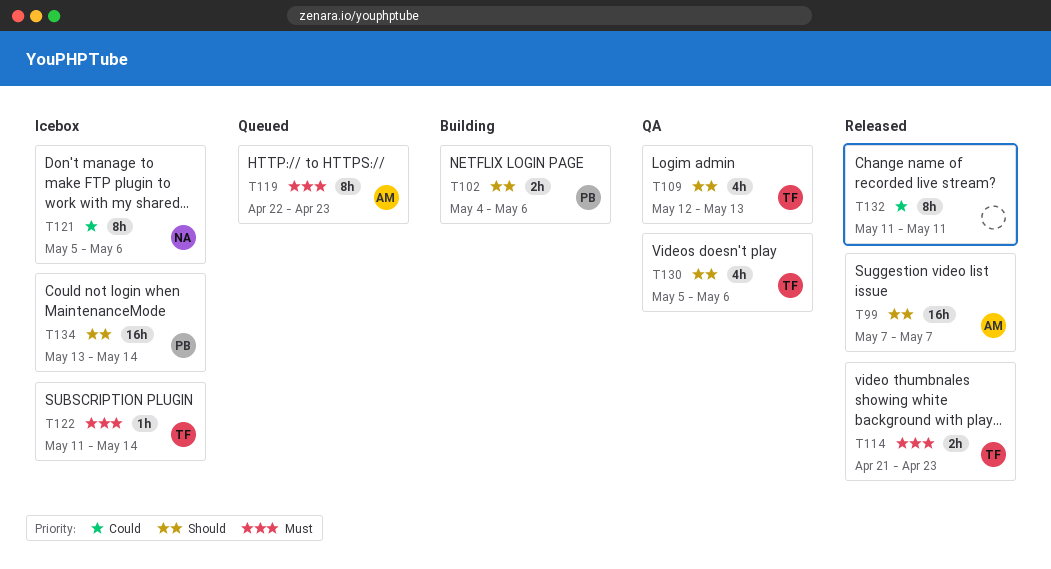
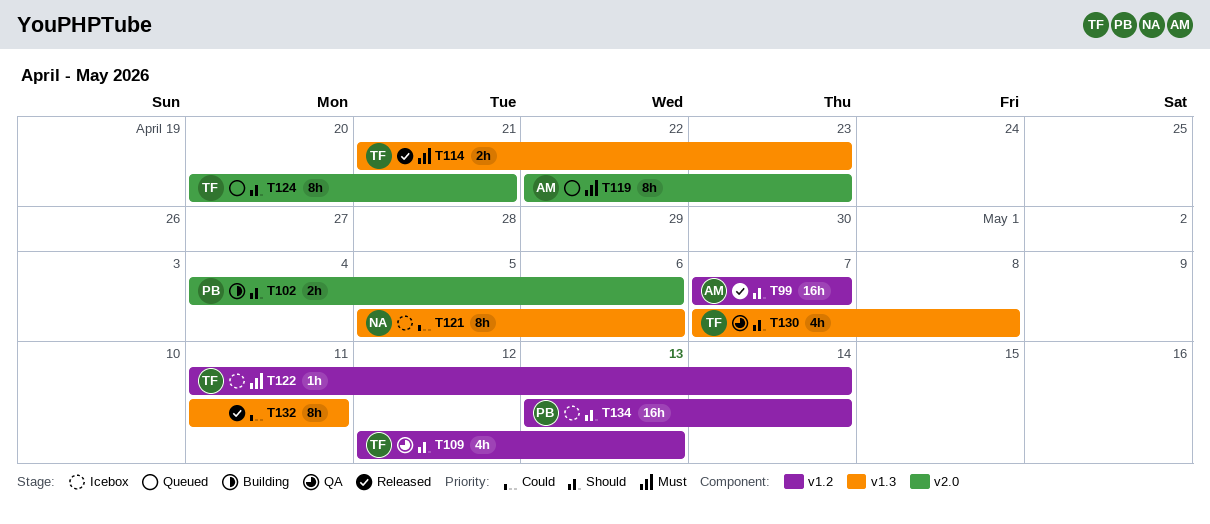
T124: none -> present
T130, start: May 5 -> May 7
T130, due: May 6 -> May 8

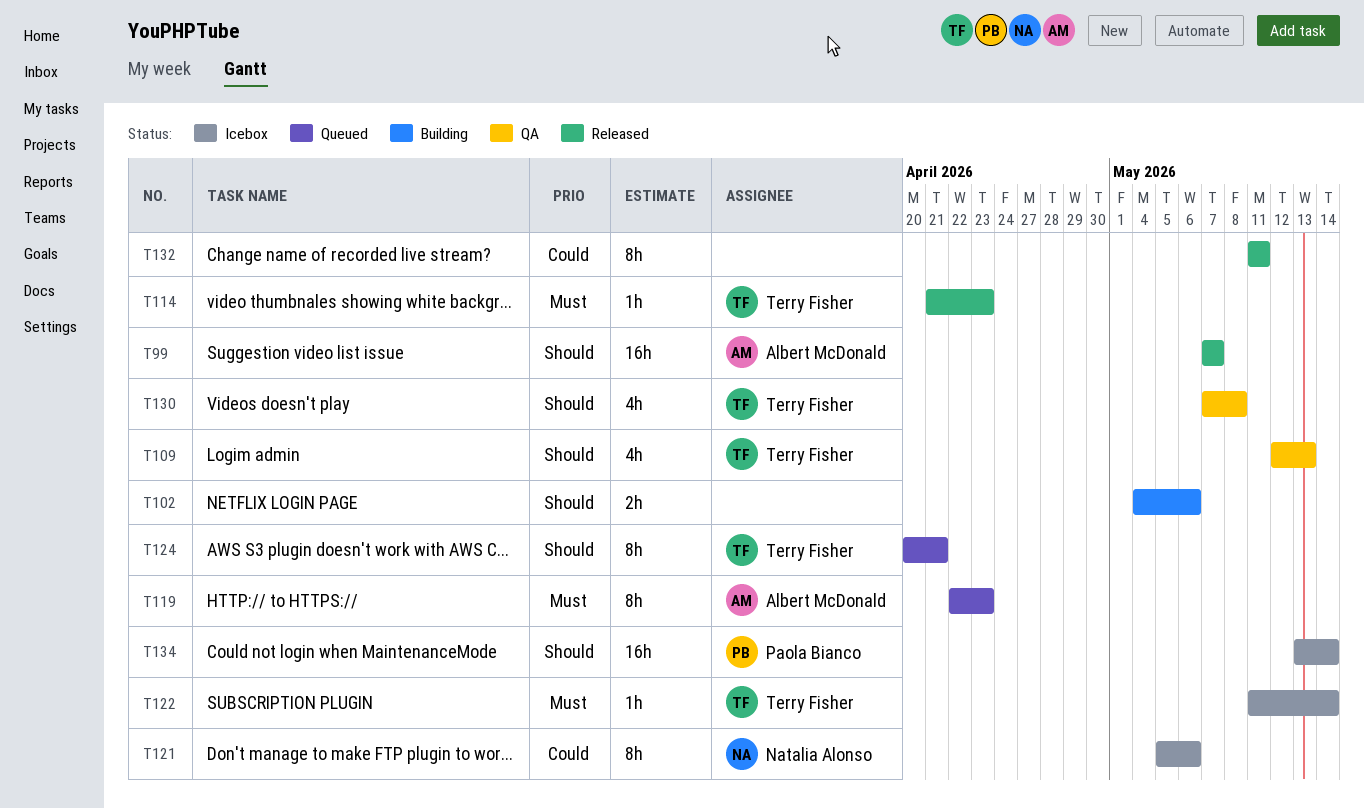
T102, owner: Paola Bianco -> none
T114, estimate: 2h -> 1h

